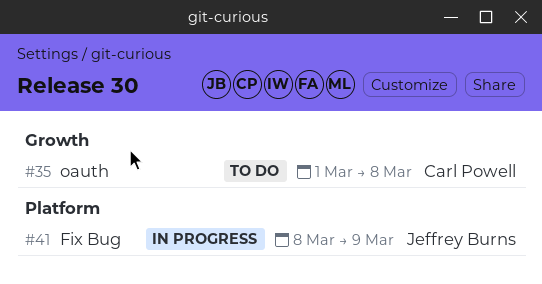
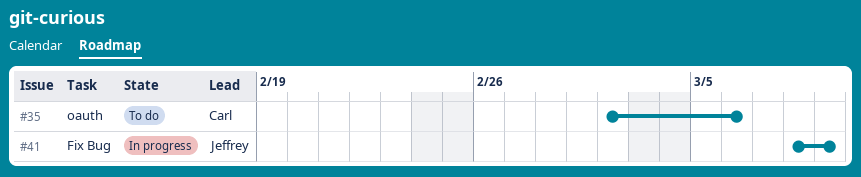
#35, start: Mar 1 -> Mar 2
#35, due: Mar 8 -> Mar 6

